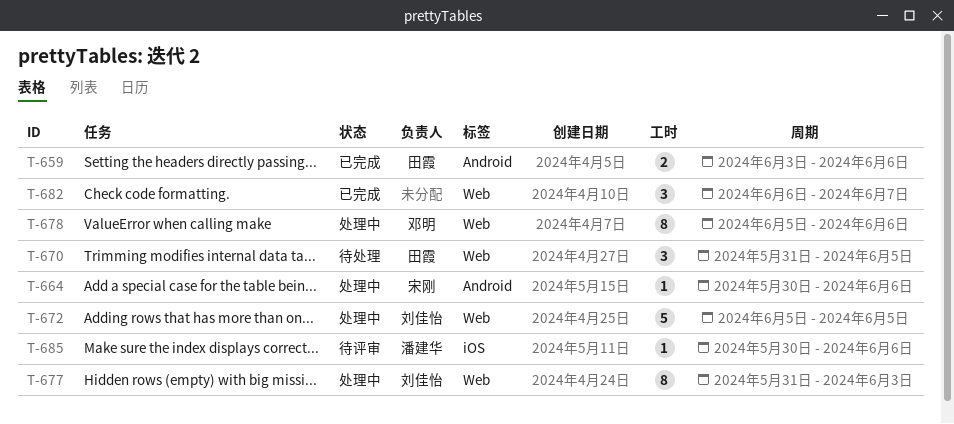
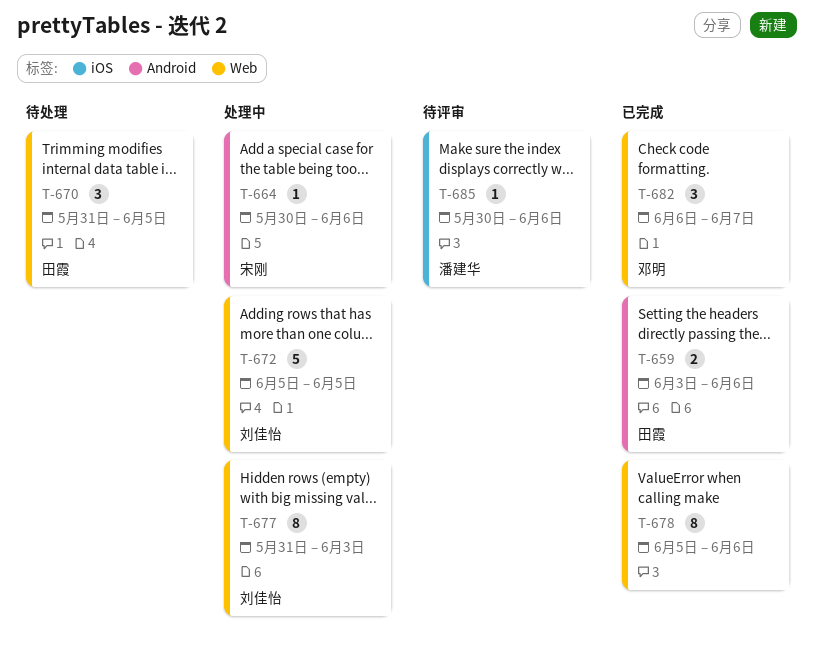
T-678, status: 处理中 -> 已完成
T-678, owner: 邓明 -> none
T-682, owner: none -> 邓明

